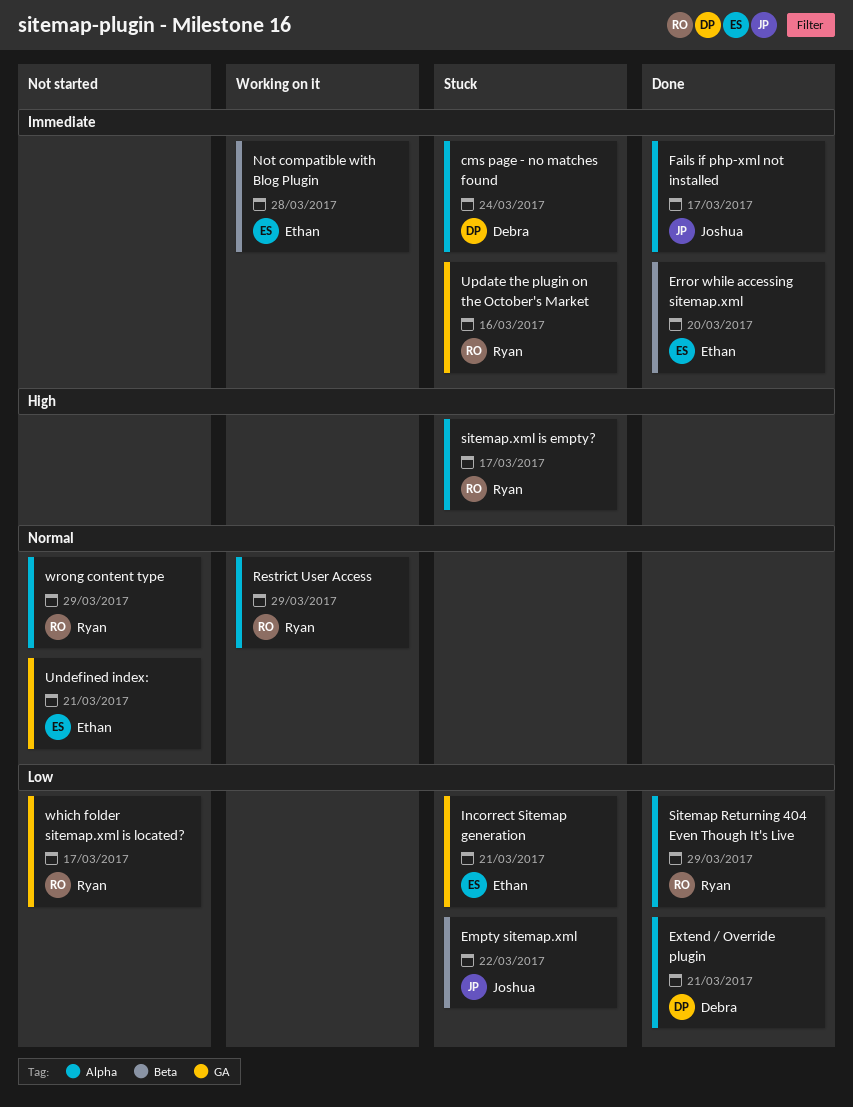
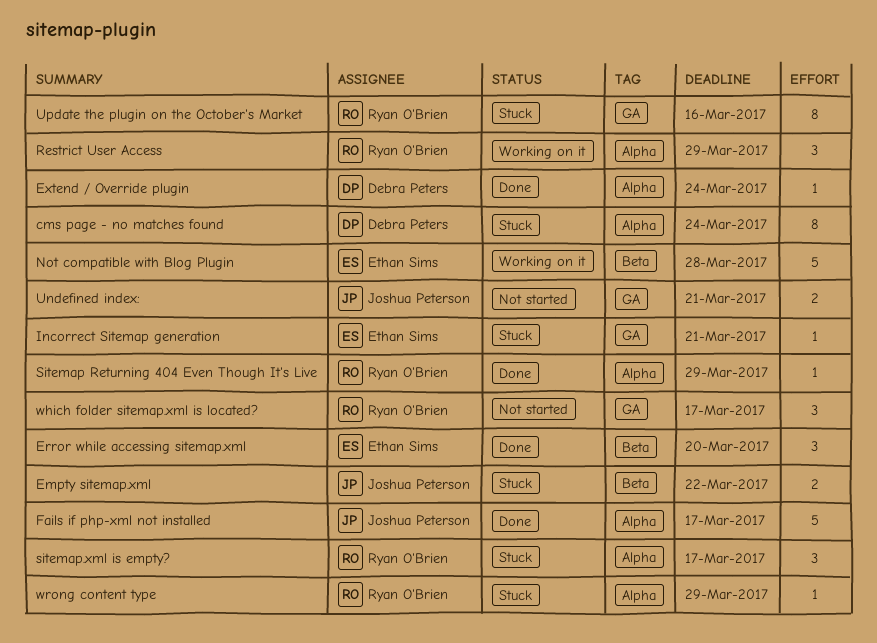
Extend / Override plugin, due: Mar 21 -> Mar 24
Undefined index:, owner: Ethan Sims -> Joshua Peterson
wrong content type, status: Not started -> Stuck

